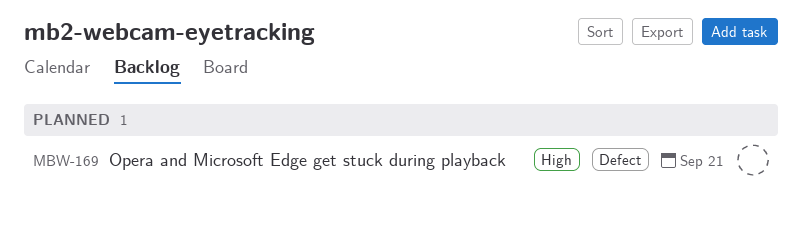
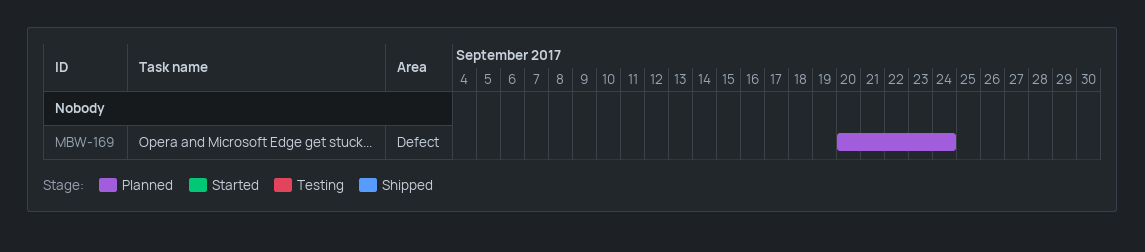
MBW-169, due: Sep 21 -> Sep 24

